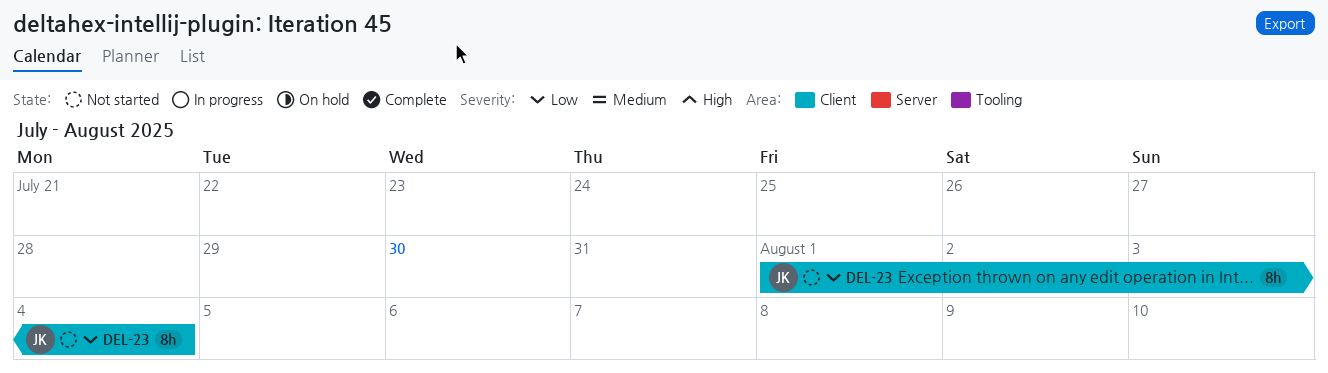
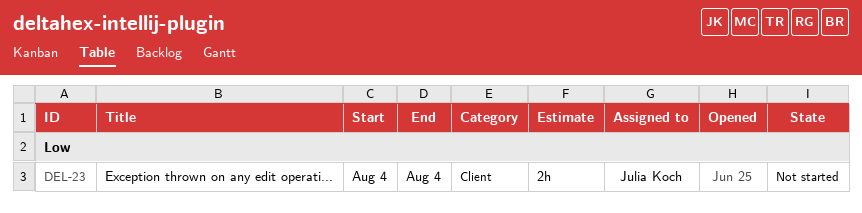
DEL-23, estimate: 8h -> 2h
DEL-23, start: Aug 1 -> Aug 4

